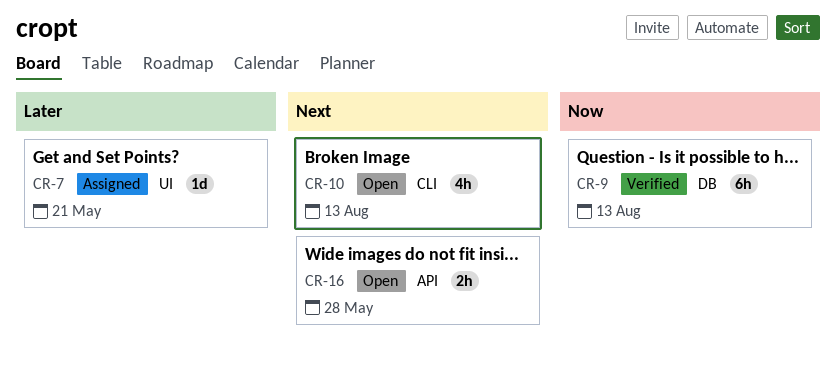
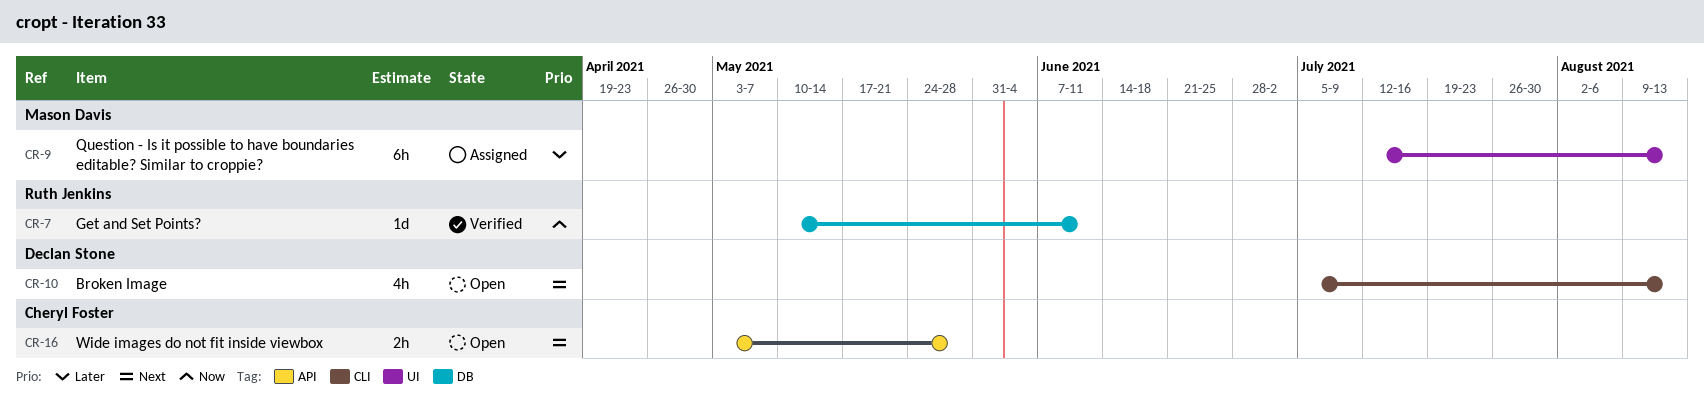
CR-7, status: Assigned -> Verified
CR-7, priority: Later -> Now
CR-7, label: UI -> DB
CR-7, due: May 21 -> Jun 11
CR-9, status: Verified -> Assigned
CR-9, priority: Now -> Later
CR-9, label: DB -> UI

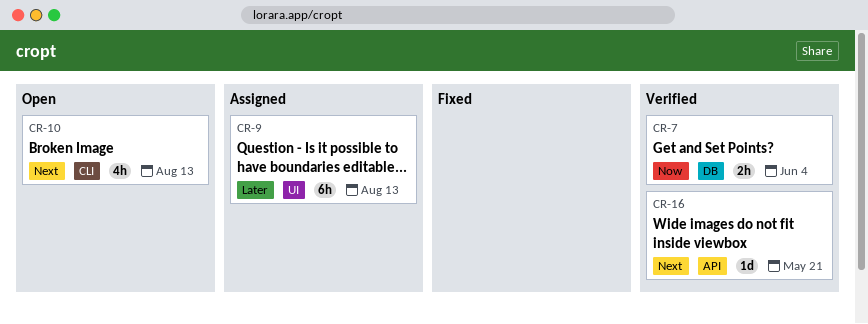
CR-7, estimate: 1d -> 2h
CR-7, due: Jun 11 -> Jun 4
CR-16, status: Open -> Verified
CR-16, estimate: 2h -> 1d
CR-16, due: May 28 -> May 21

